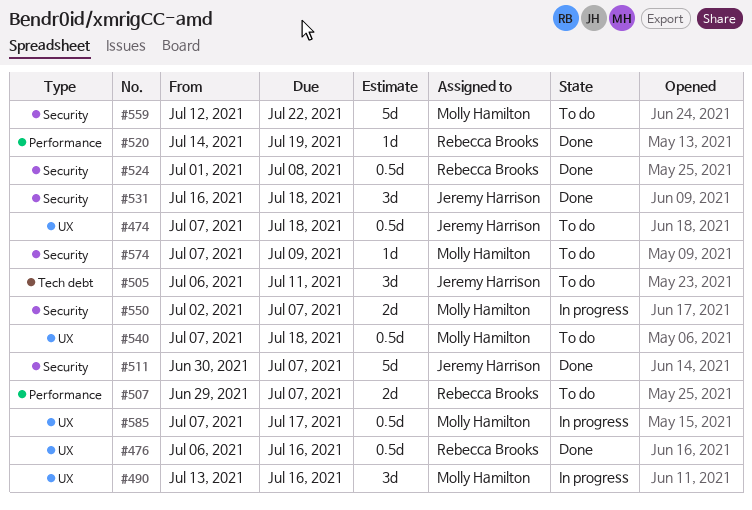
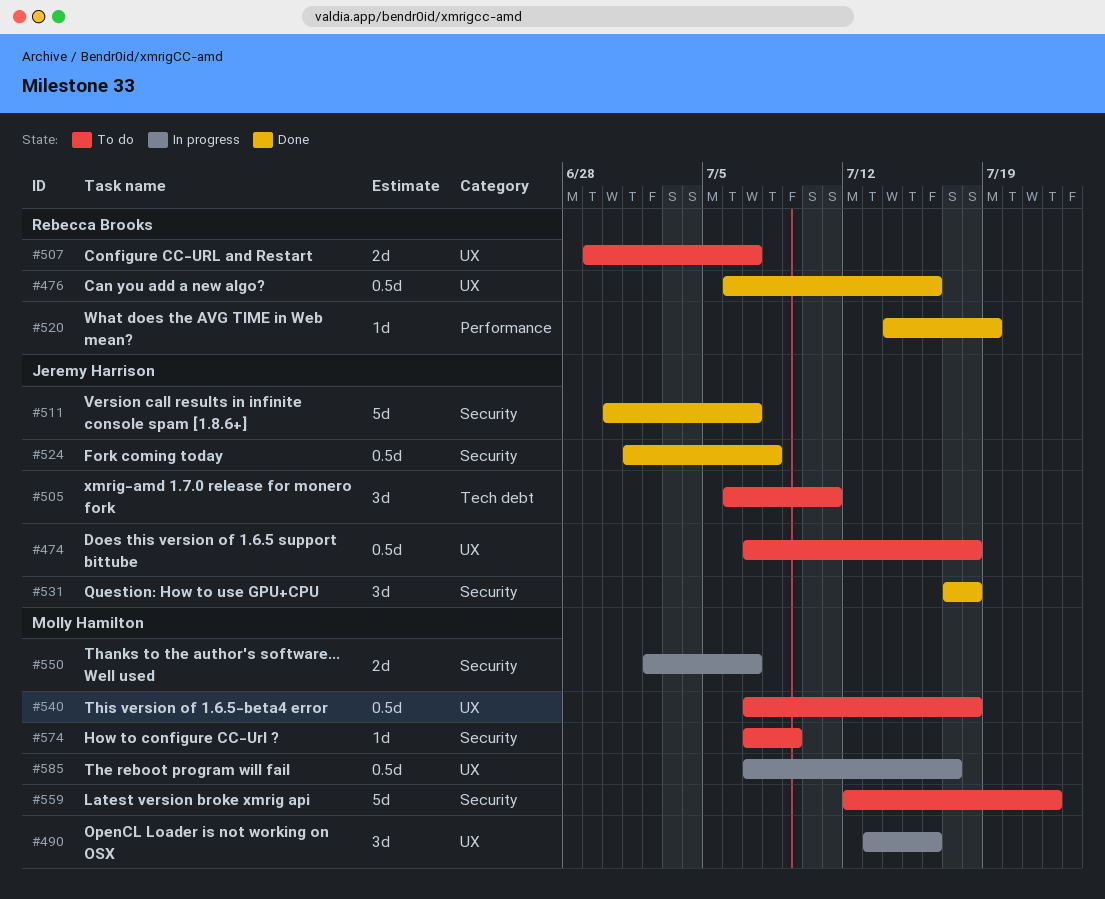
#507, label: Performance -> UX
#524, owner: Rebecca Brooks -> Jeremy Harrison
#531, start: Jul 16 -> Jul 17

